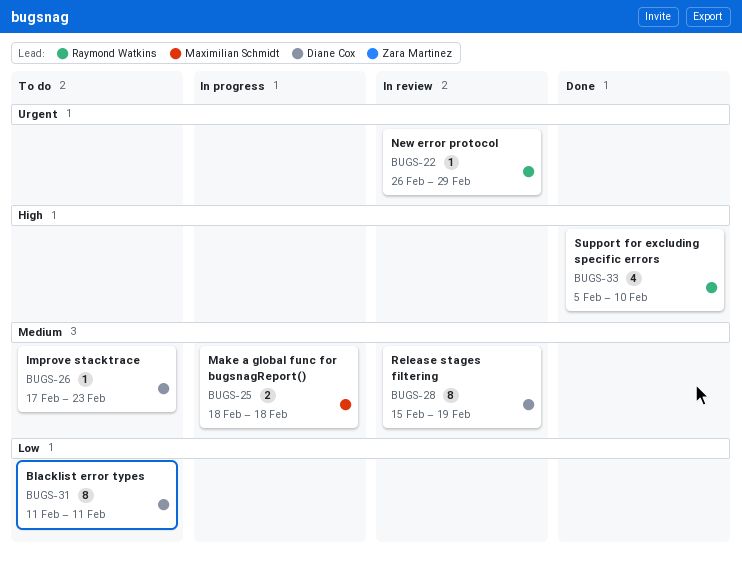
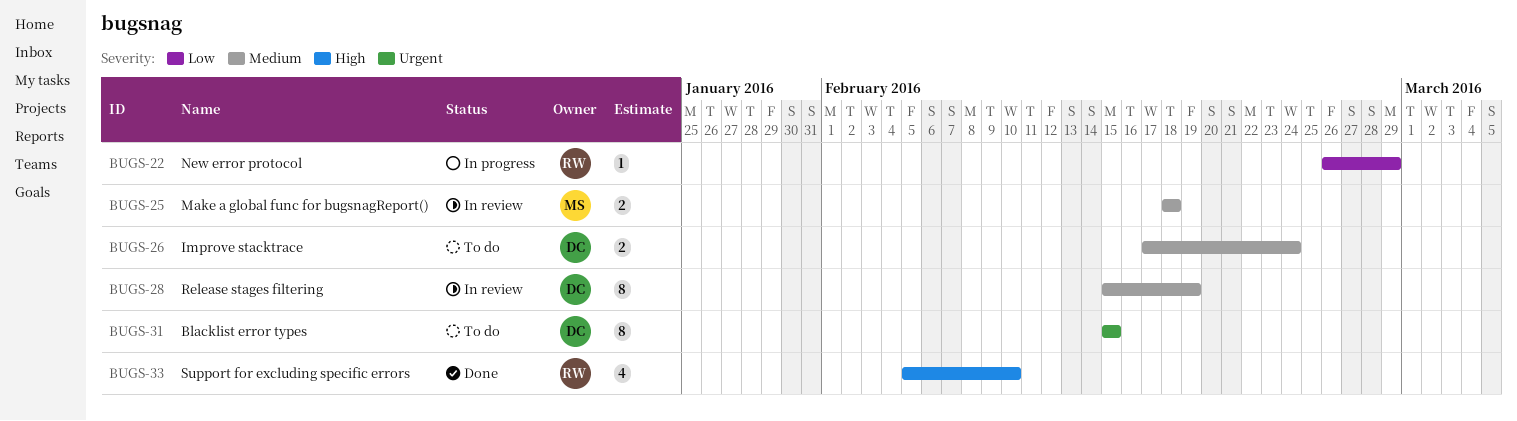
BUGS-22, status: In review -> In progress
BUGS-22, priority: Urgent -> Low
BUGS-25, status: In progress -> In review
BUGS-26, estimate: 1 -> 2
BUGS-26, due: Feb 23 -> Feb 24
BUGS-31, priority: Low -> Urgent
BUGS-31, start: Feb 11 -> Feb 15
BUGS-31, due: Feb 11 -> Feb 15

